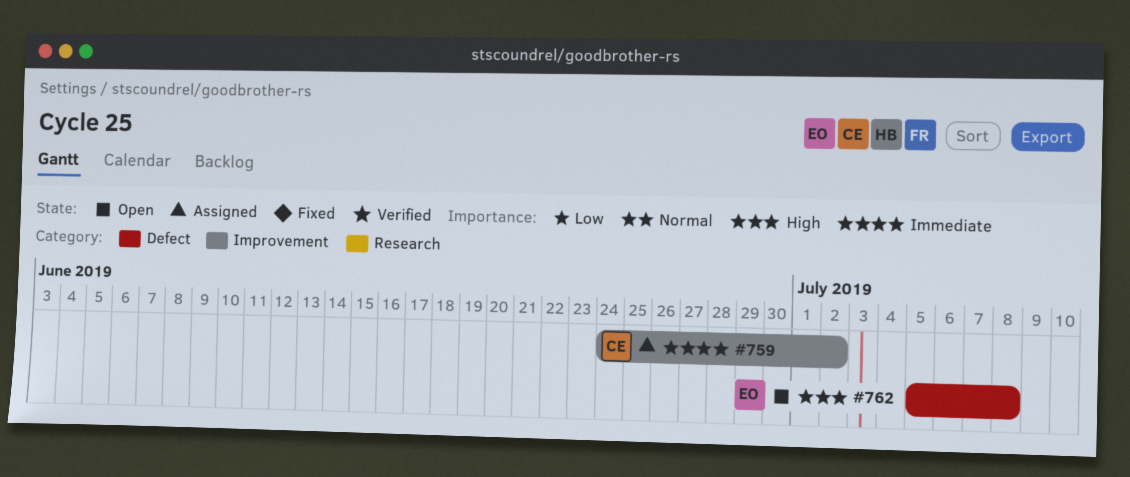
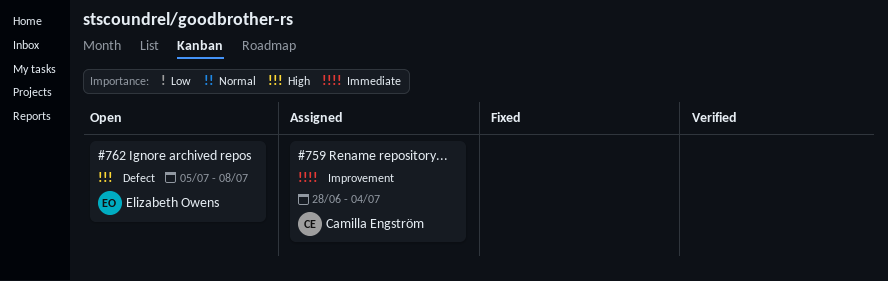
#759, start: Jun 24 -> Jun 28
#759, due: Jul 2 -> Jul 4

